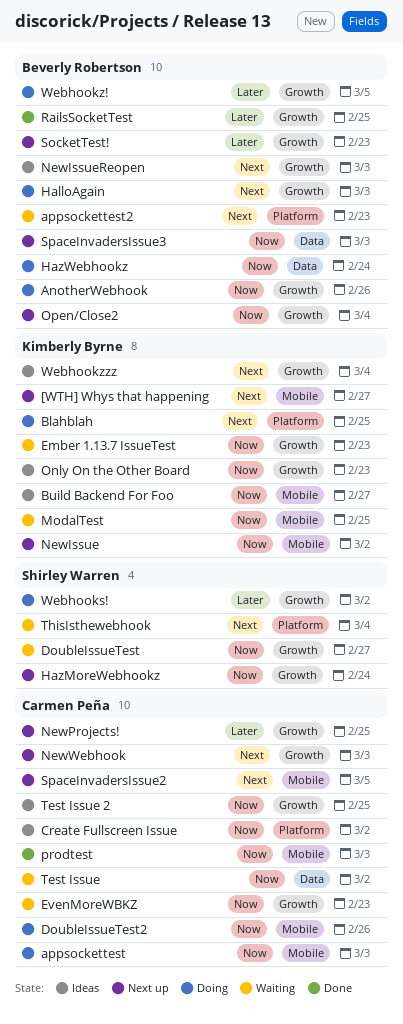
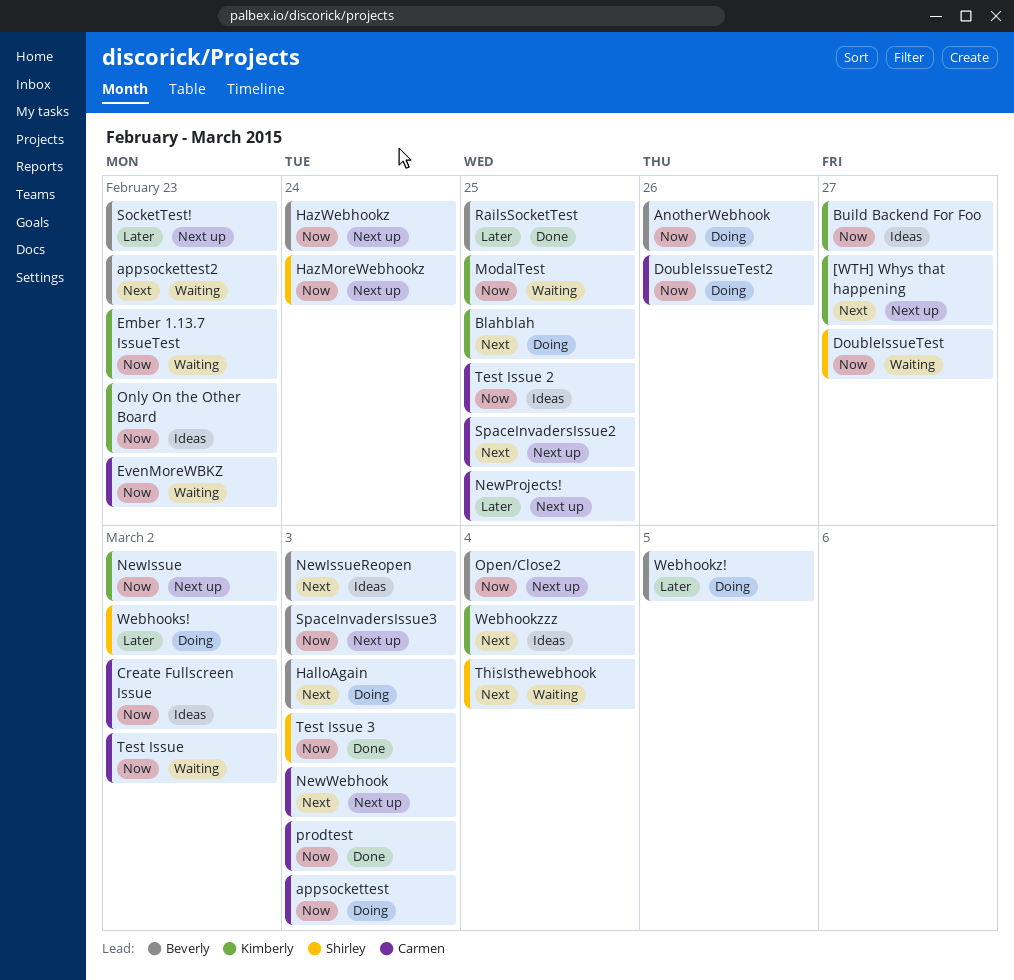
HazWebhookz, status: Doing -> Next up
SpaceInvadersIssue2, due: Mar 5 -> Feb 25
Test Issue 3: none -> present

